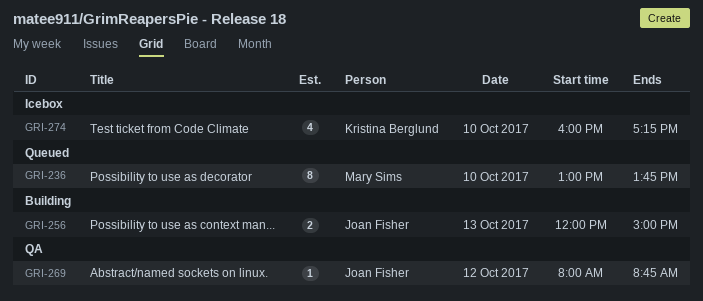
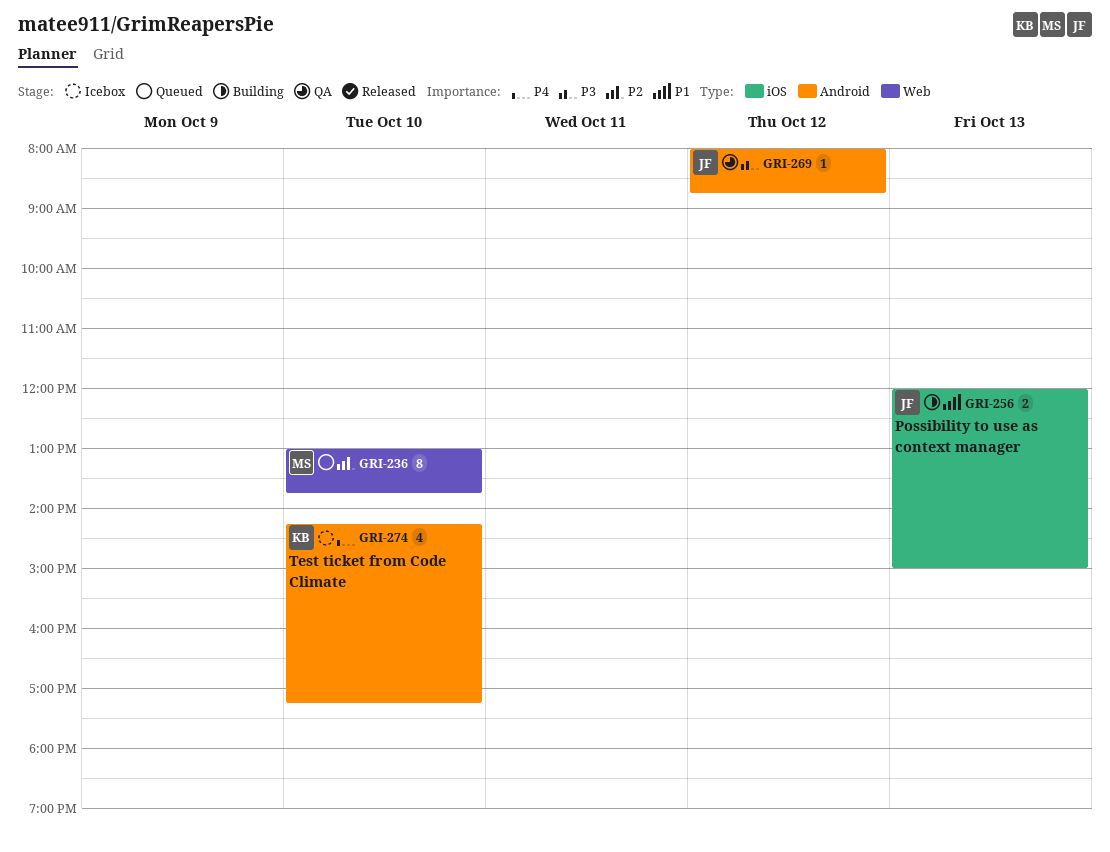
GRI-274, begins: 16:00 -> 14:15

